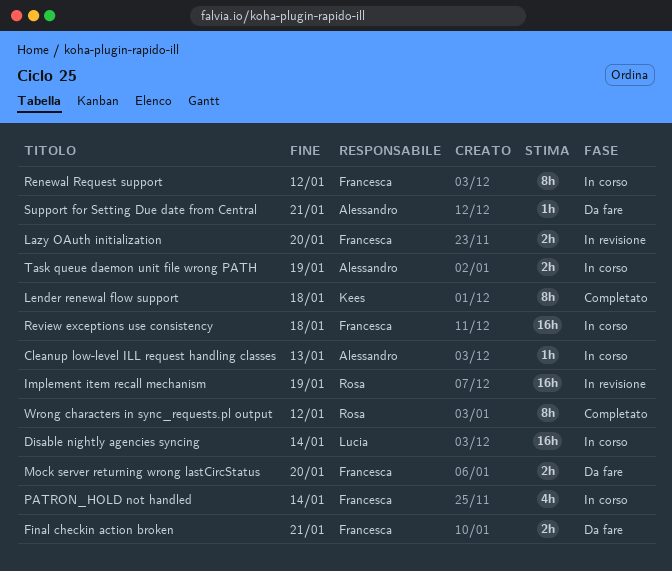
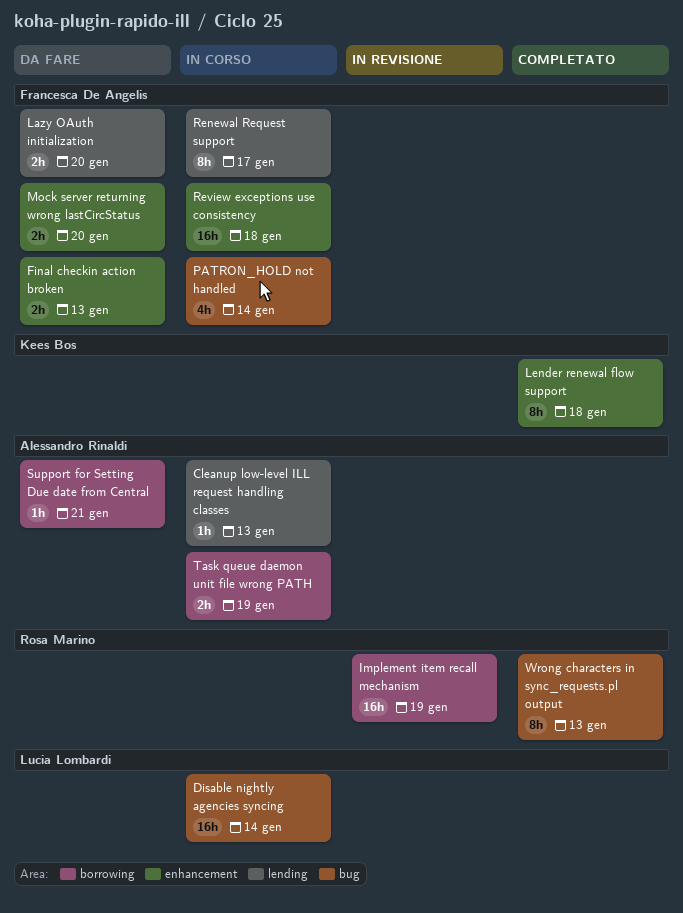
Final checkin action broken, due: Jan 21 -> Jan 13
Lazy OAuth initialization, status: In revisione -> Da fare
Renewal Request support, due: Jan 12 -> Jan 17
Wrong characters in sync_requests.pl output, due: Jan 12 -> Jan 13

